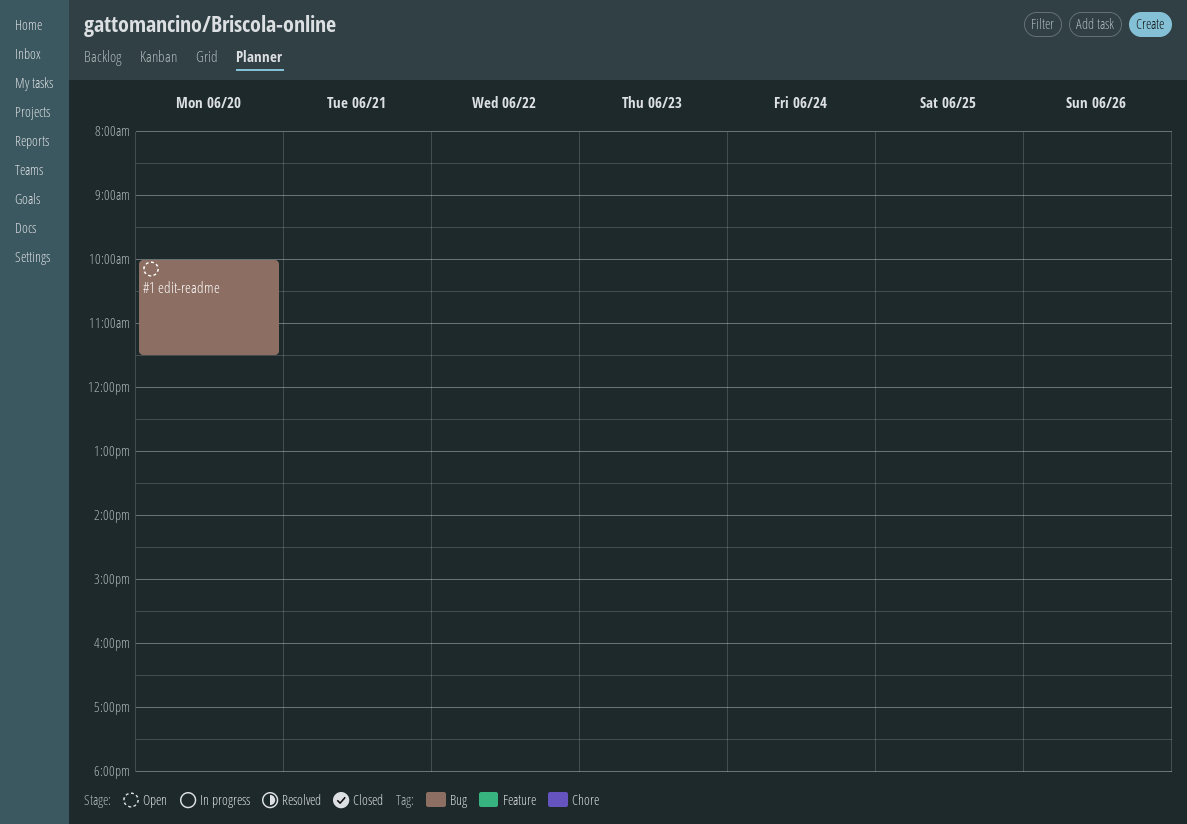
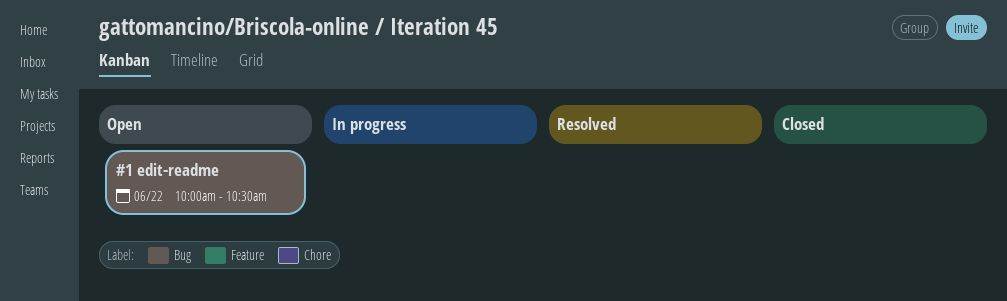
#1 edit-readme, day: Jun 20 -> Jun 22
#1 edit-readme, ends: 11:30 -> 10:30

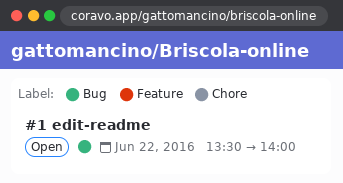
#1 edit-readme, begins: 10:00 -> 13:30
#1 edit-readme, ends: 10:30 -> 14:00

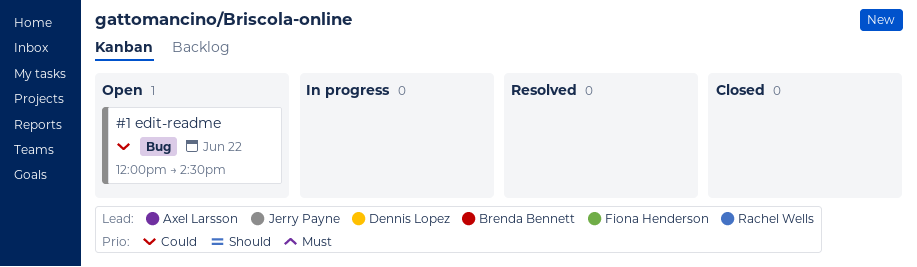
#1 edit-readme, begins: 13:30 -> 12:00
#1 edit-readme, ends: 14:00 -> 14:30

